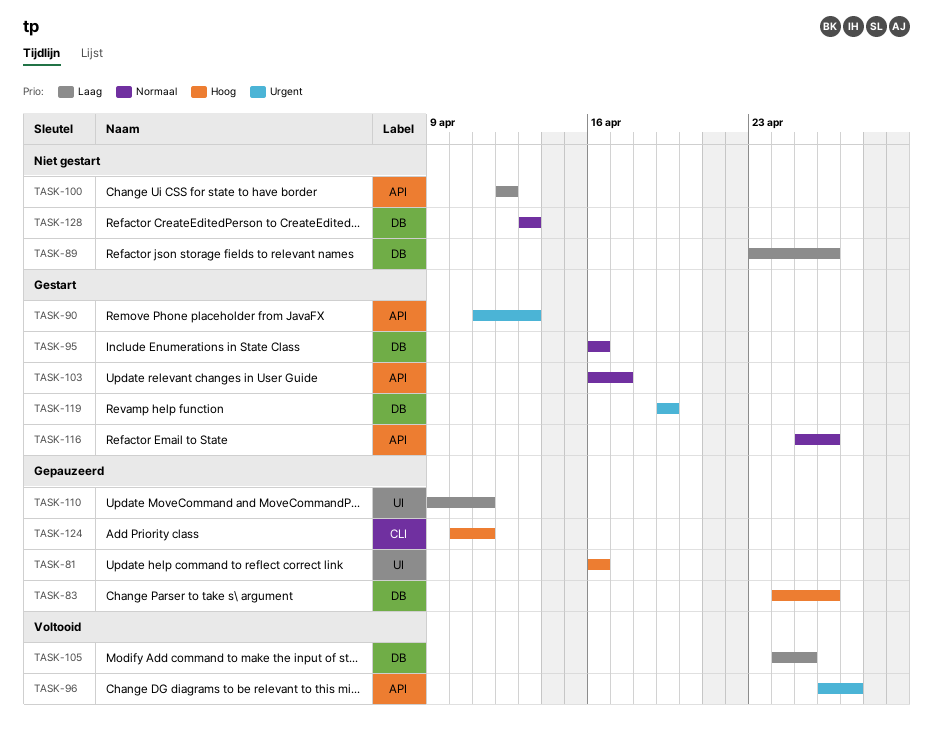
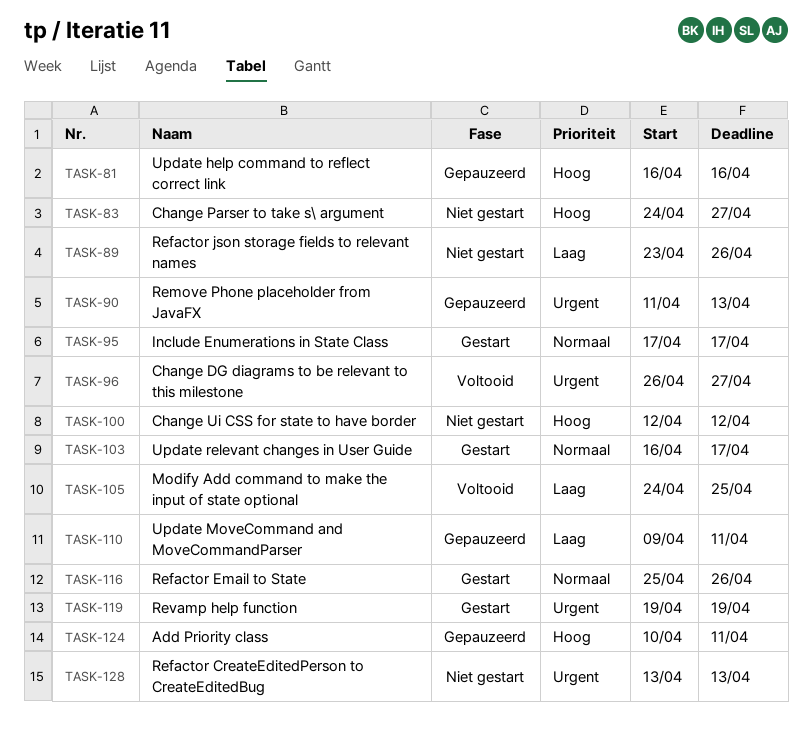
TASK-83, status: Gepauzeerd -> Niet gestart
TASK-83, due: Apr 26 -> Apr 27
TASK-90, status: Gestart -> Gepauzeerd
TASK-95, start: Apr 16 -> Apr 17
TASK-95, due: Apr 16 -> Apr 17
TASK-100, priority: Laag -> Hoog
TASK-128, priority: Normaal -> Urgent

